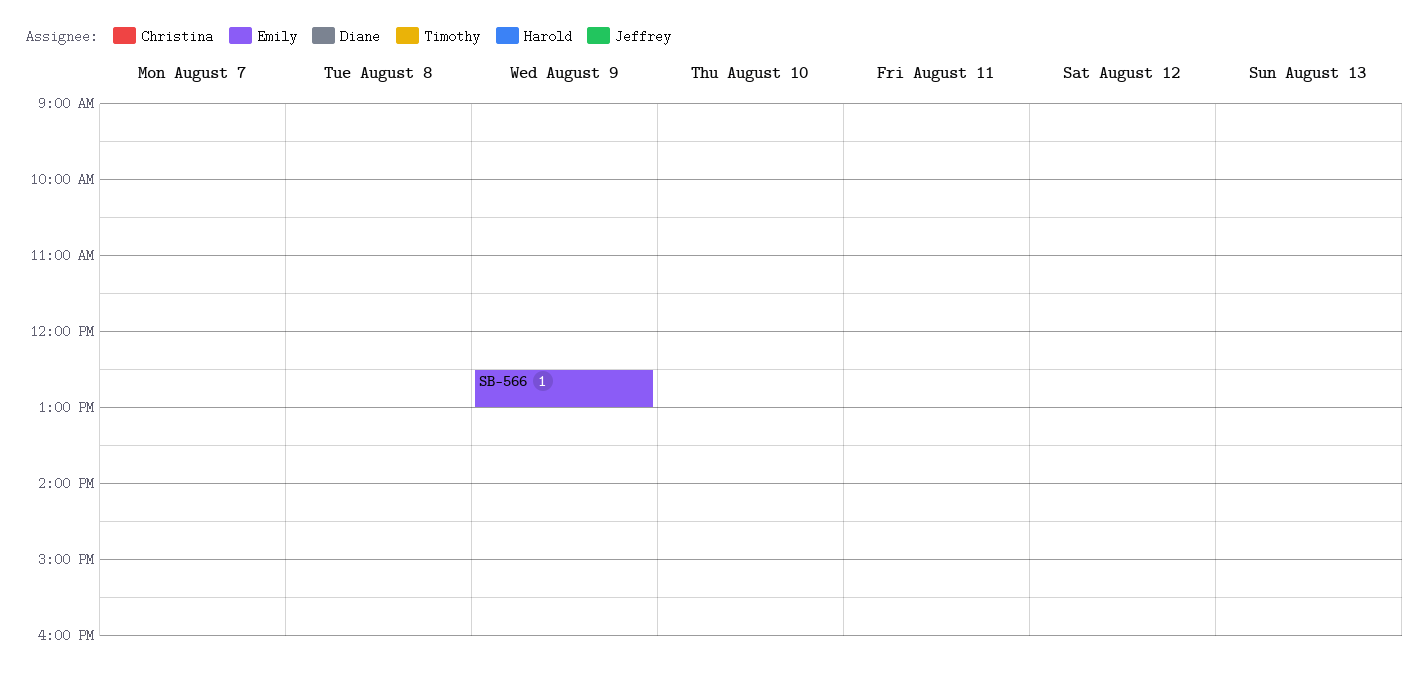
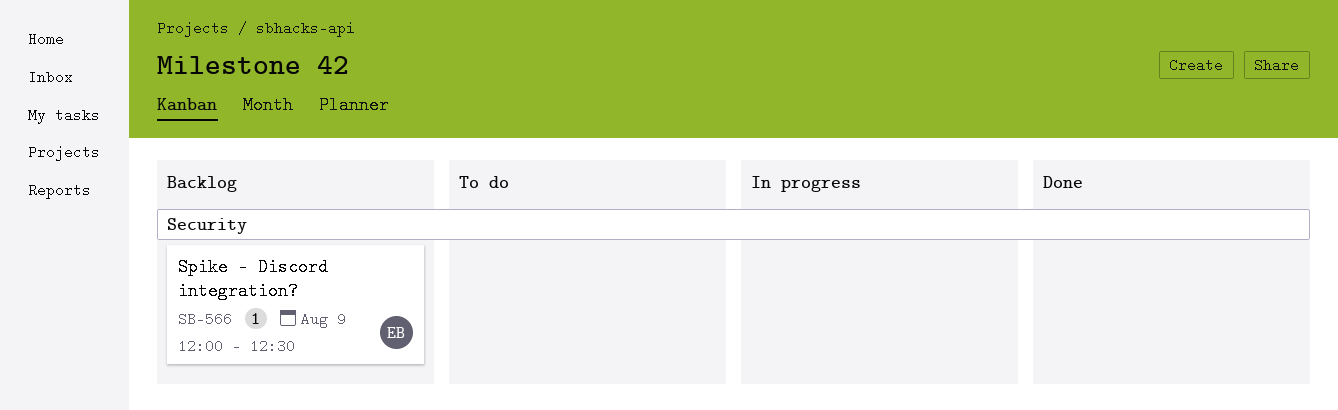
SB-566, begins: 12:30 -> 12:00
SB-566, ends: 13:00 -> 12:30

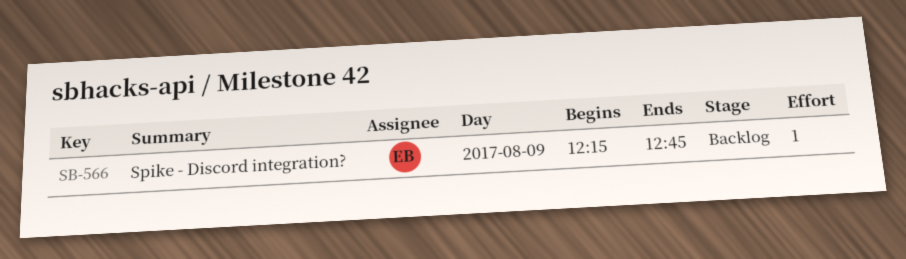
SB-566, begins: 12:00 -> 12:15
SB-566, ends: 12:30 -> 12:45

